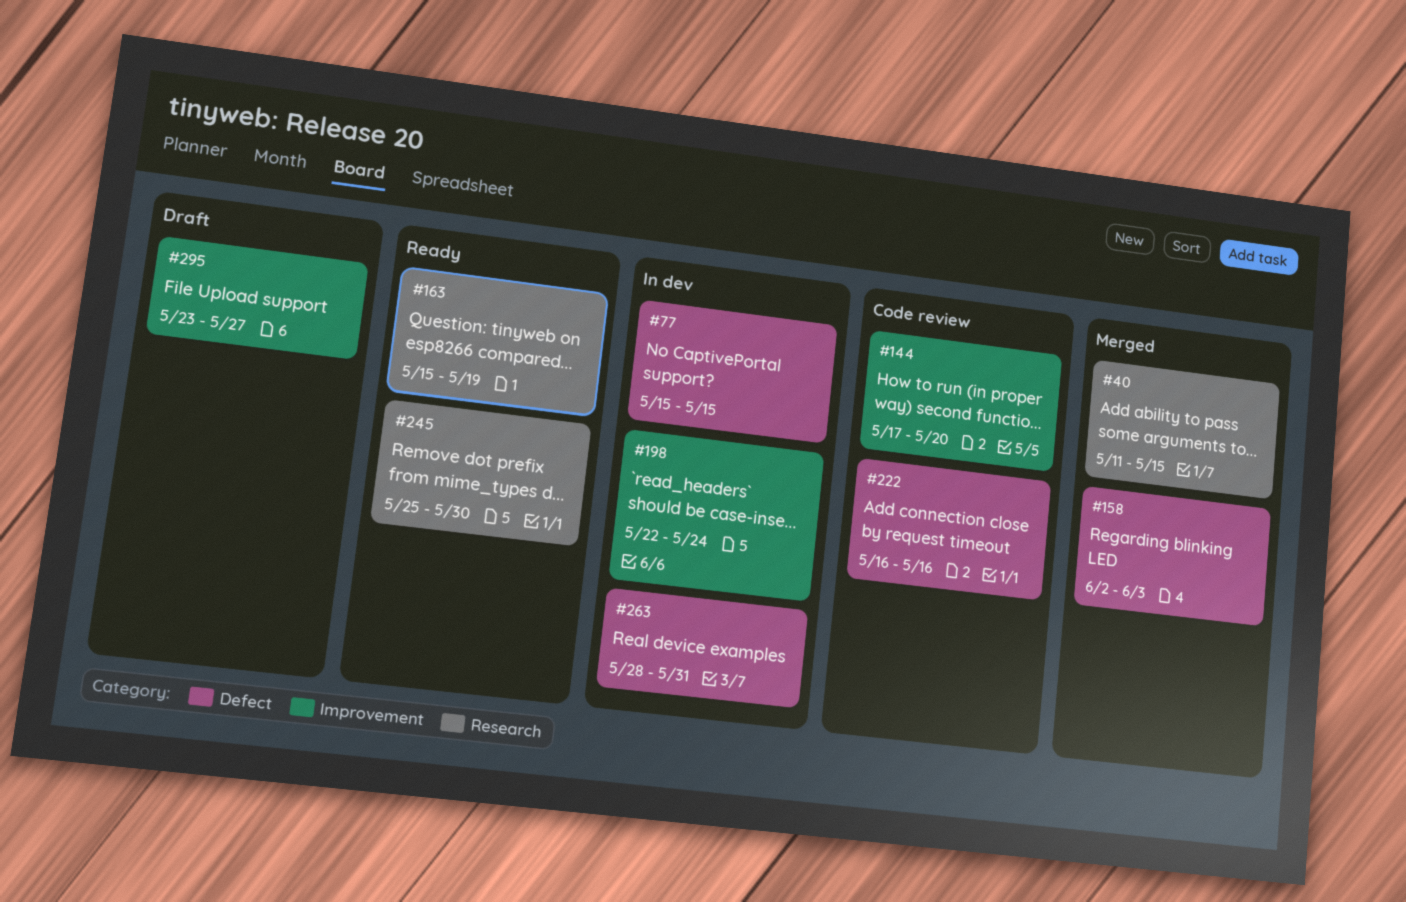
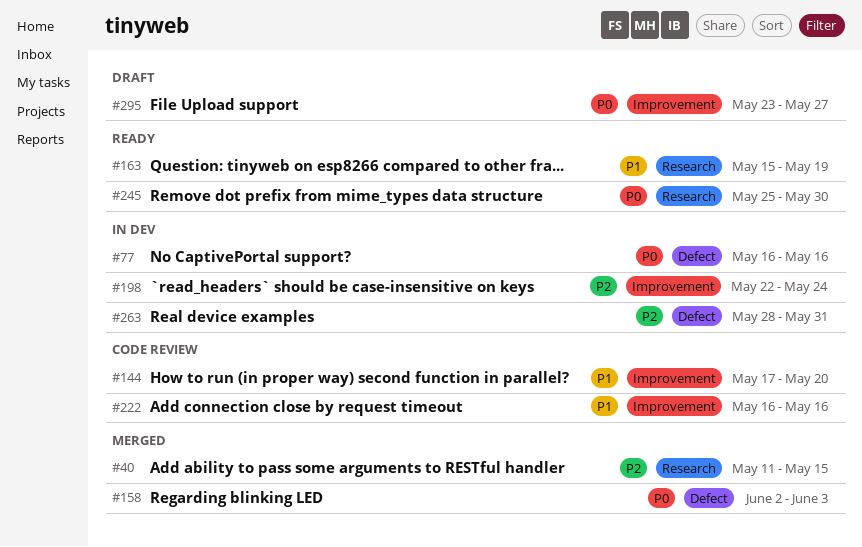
#77, start: May 15 -> May 16
#77, due: May 15 -> May 16
#222, label: Defect -> Improvement

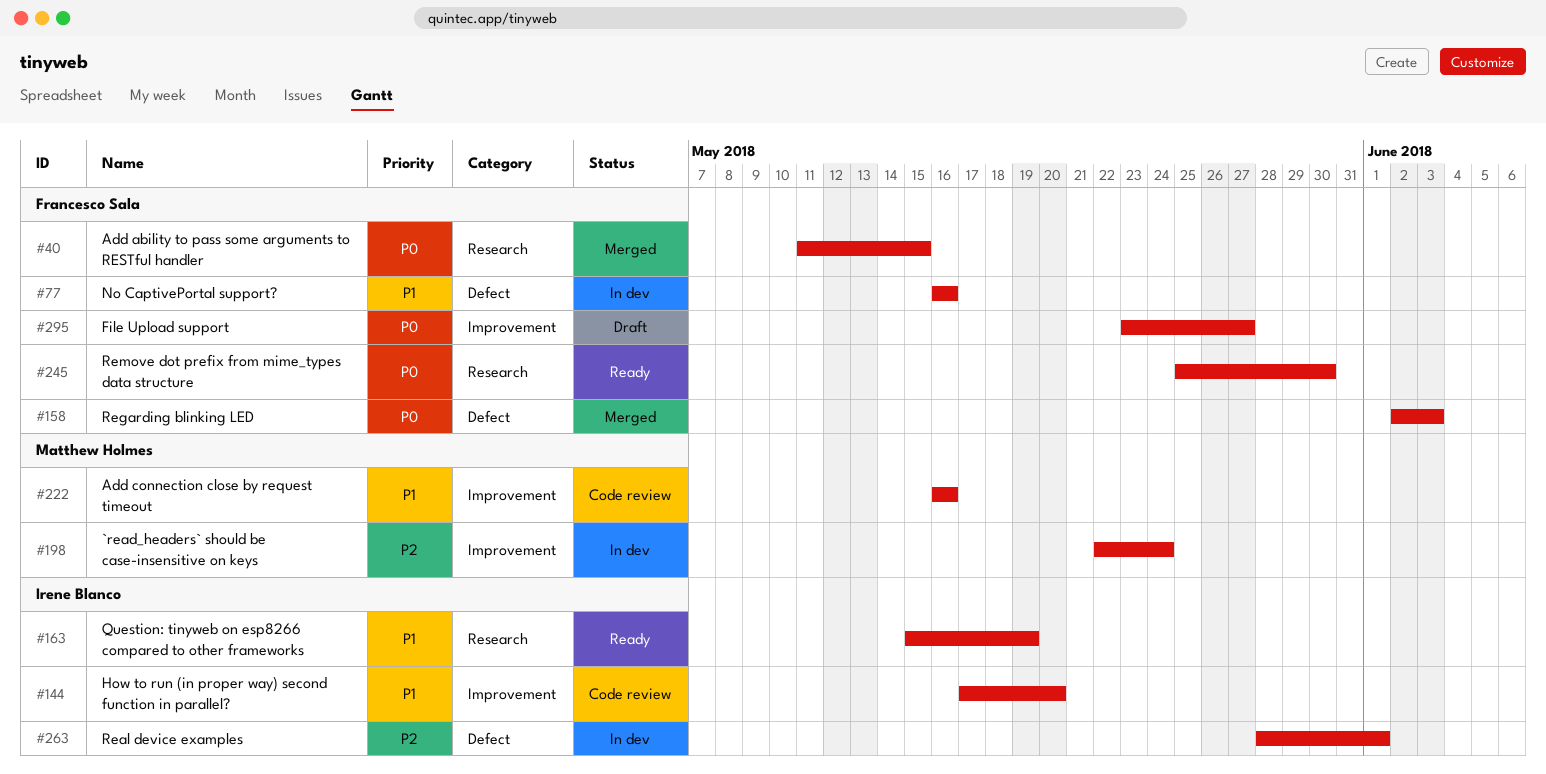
#40, priority: P2 -> P0
#77, priority: P0 -> P1
#263, due: May 31 -> Jun 1

